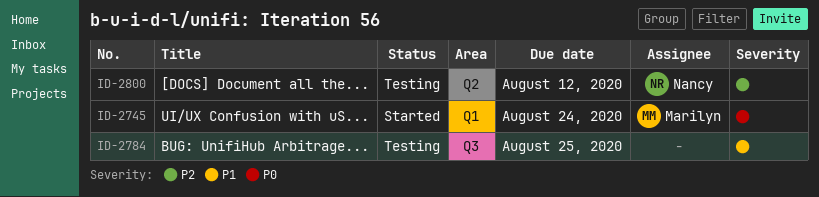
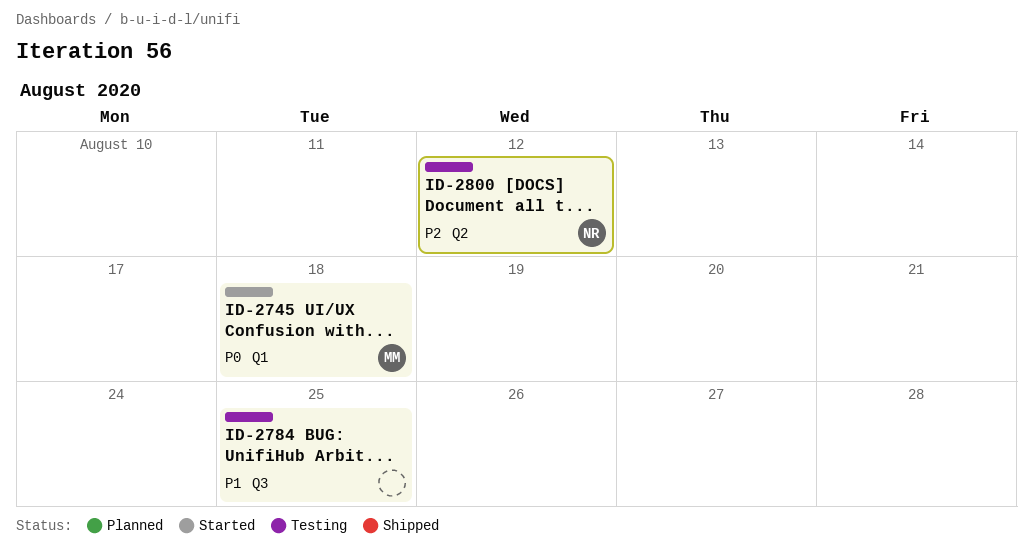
ID-2745, due: Aug 24 -> Aug 18

